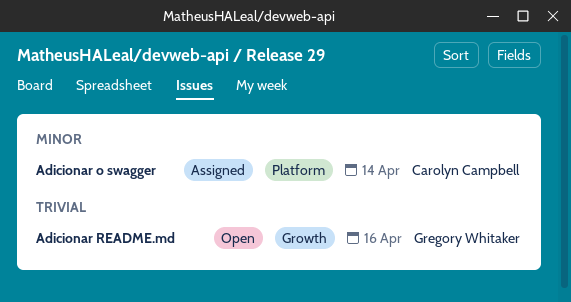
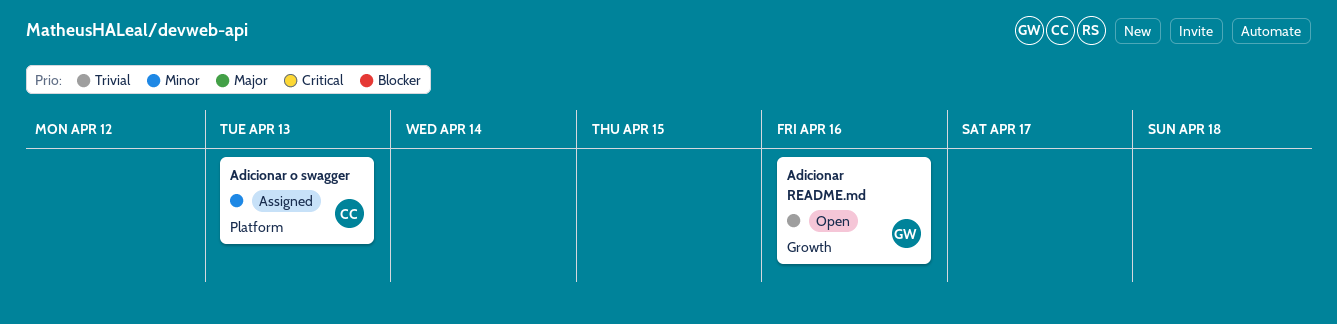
Adicionar o swagger, due: Apr 14 -> Apr 13

